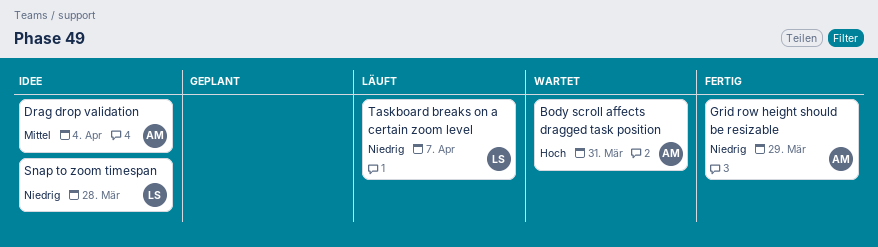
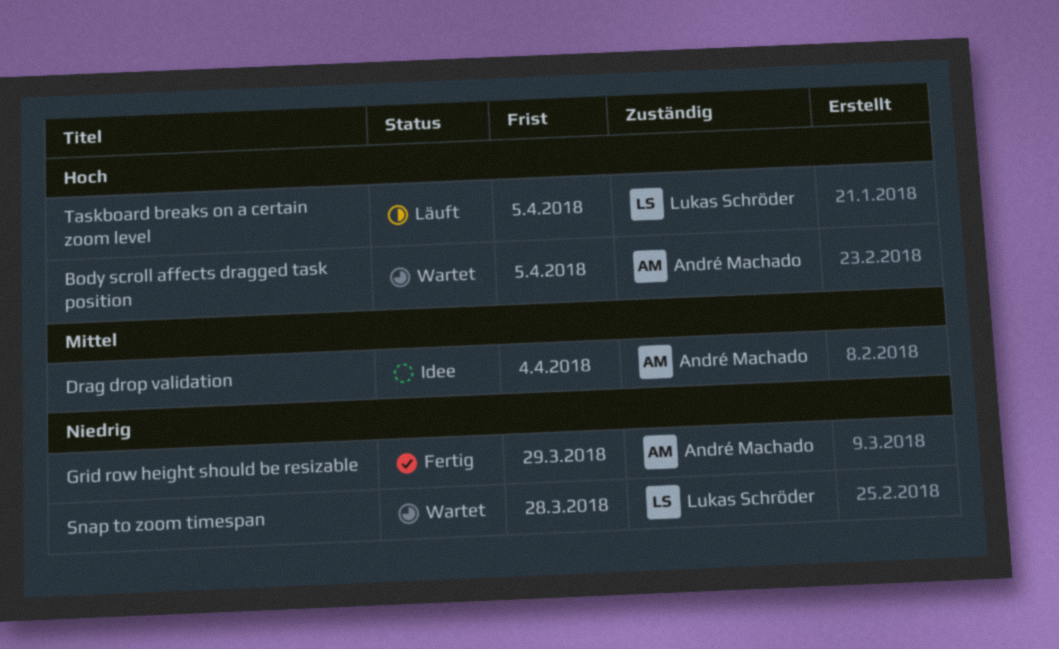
Body scroll affects dragged task position, due: Mar 31 -> Apr 5
Snap to zoom timespan, status: Idee -> Wartet
Taskboard breaks on a certain zoom level, priority: Niedrig -> Hoch
Taskboard breaks on a certain zoom level, due: Apr 7 -> Apr 5

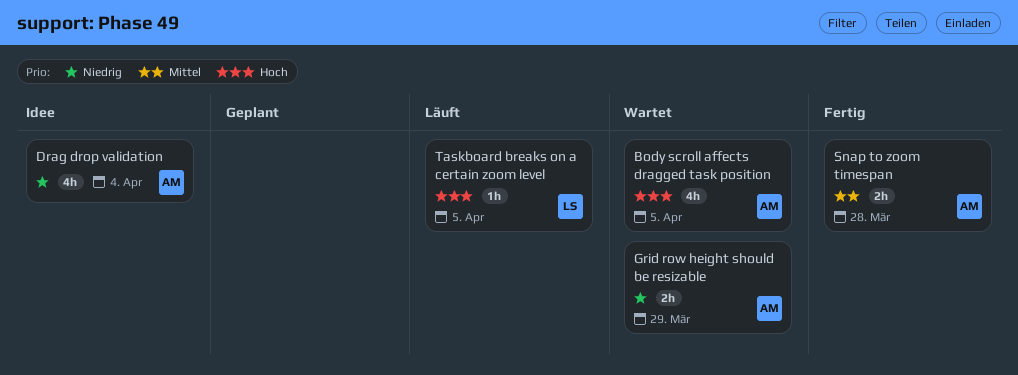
Drag drop validation, priority: Mittel -> Niedrig
Grid row height should be resizable, status: Fertig -> Wartet
Snap to zoom timespan, status: Wartet -> Fertig
Snap to zoom timespan, owner: Lukas Schröder -> André Machado
Snap to zoom timespan, priority: Niedrig -> Mittel

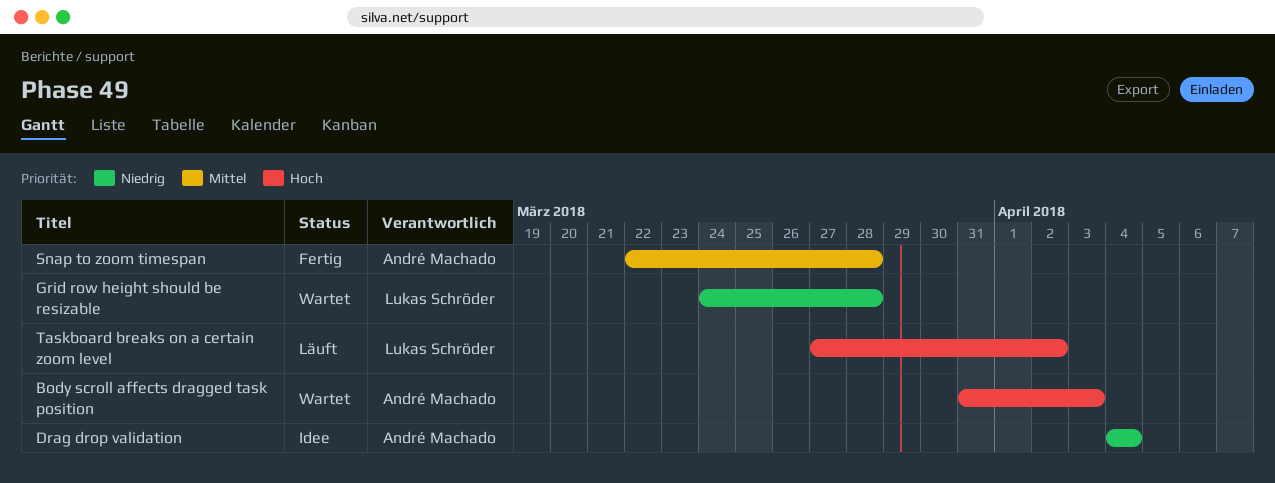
Body scroll affects dragged task position, due: Apr 5 -> Apr 3
Grid row height should be resizable, owner: André Machado -> Lukas Schröder
Grid row height should be resizable, due: Mar 29 -> Mar 28
Taskboard breaks on a certain zoom level, due: Apr 5 -> Apr 2

